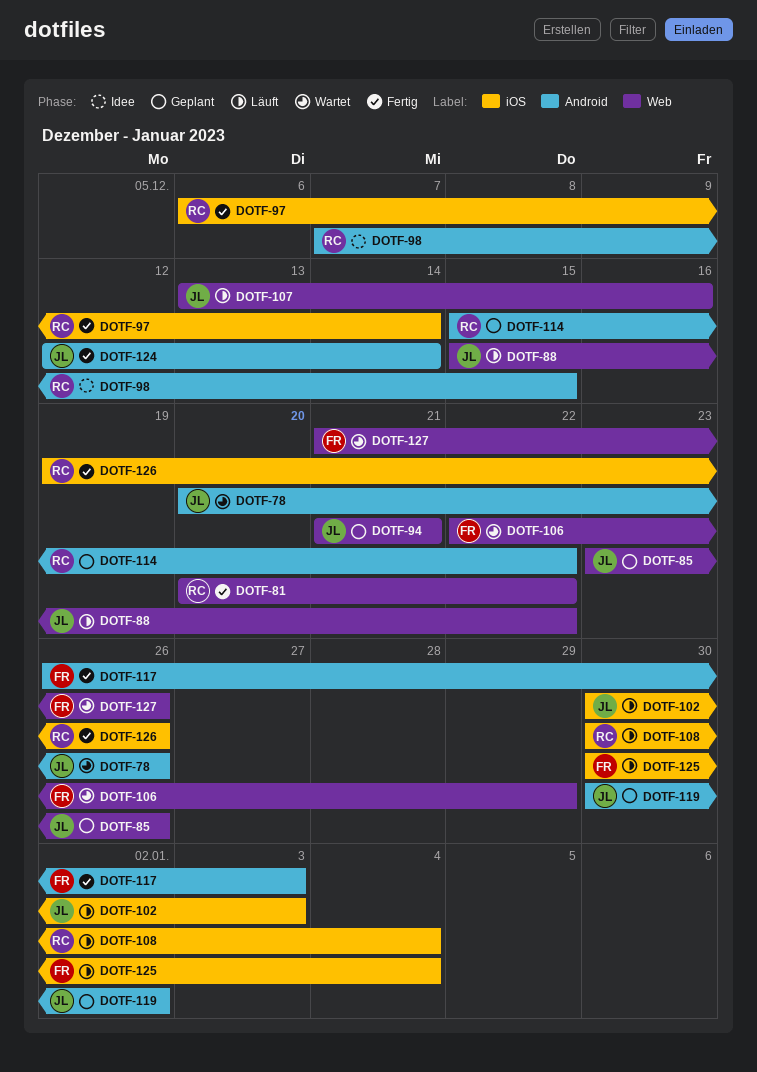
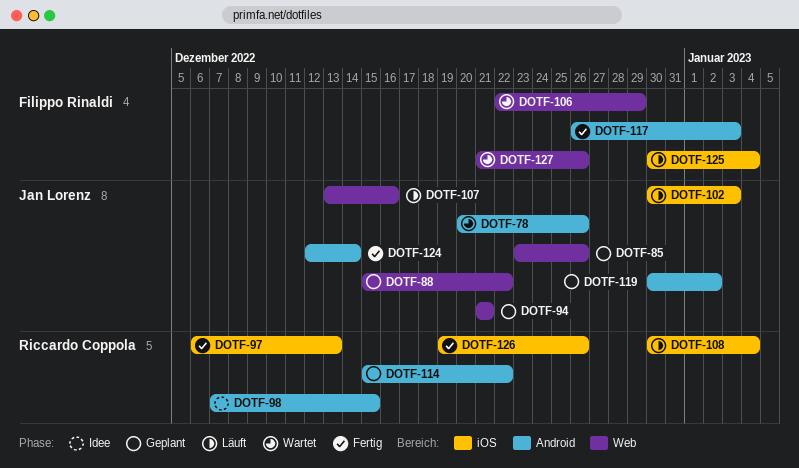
DOTF-81: present -> none
DOTF-88, status: Läuft -> Geplant
DOTF-97, due: Dec 14 -> Dec 13

